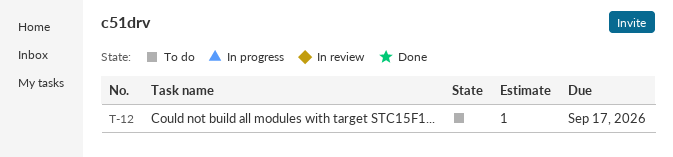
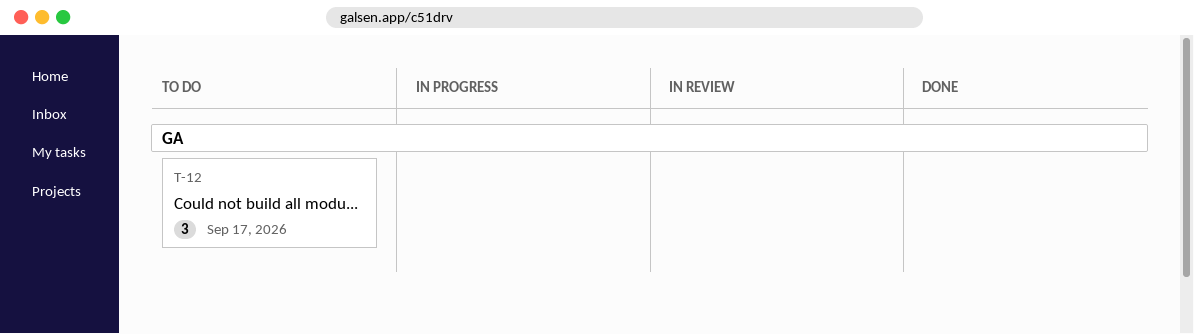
T-12, estimate: 1 -> 3

